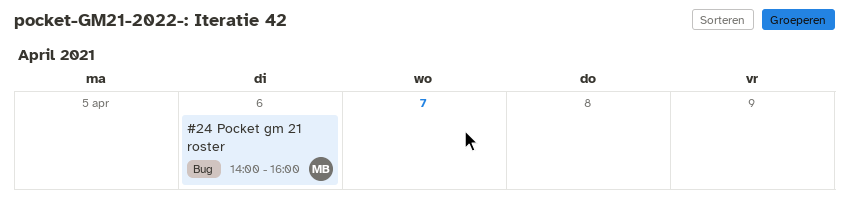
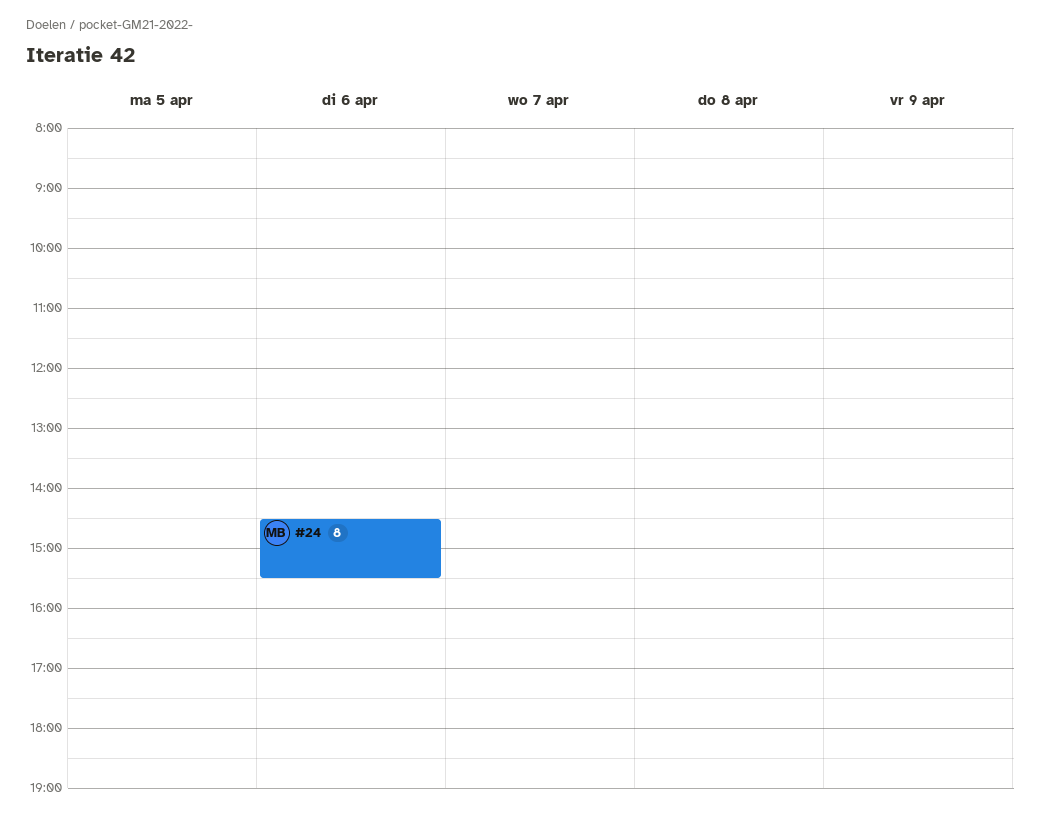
#24, begins: 14:00 -> 14:30
#24, ends: 16:00 -> 15:30

